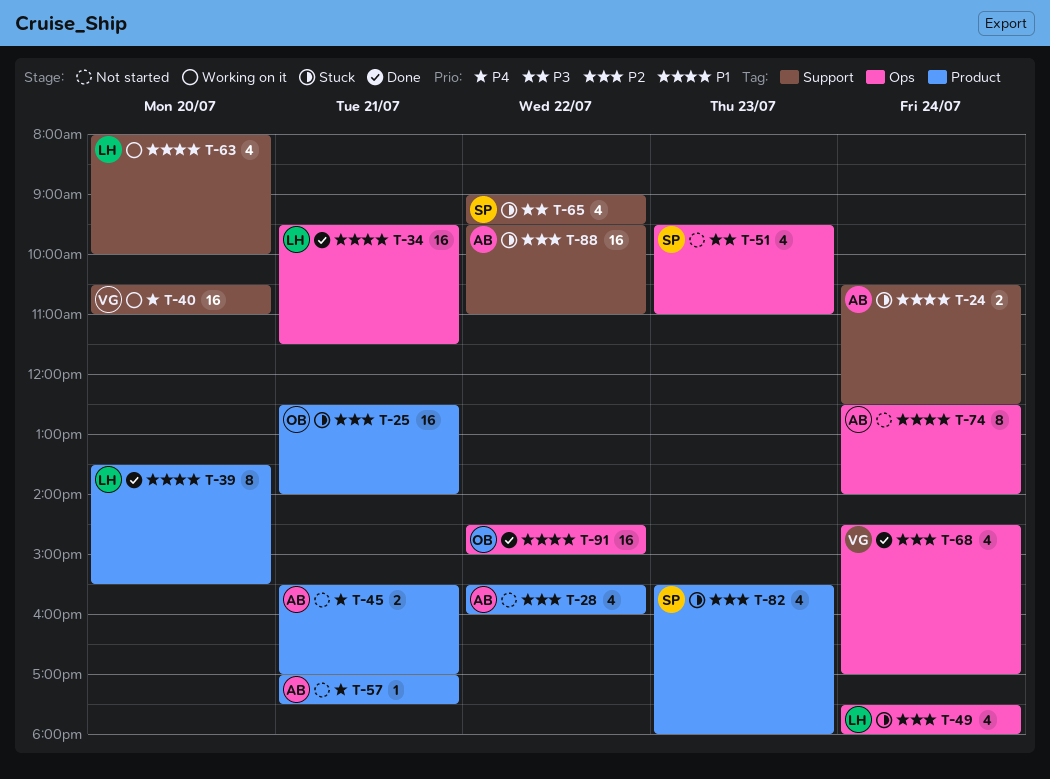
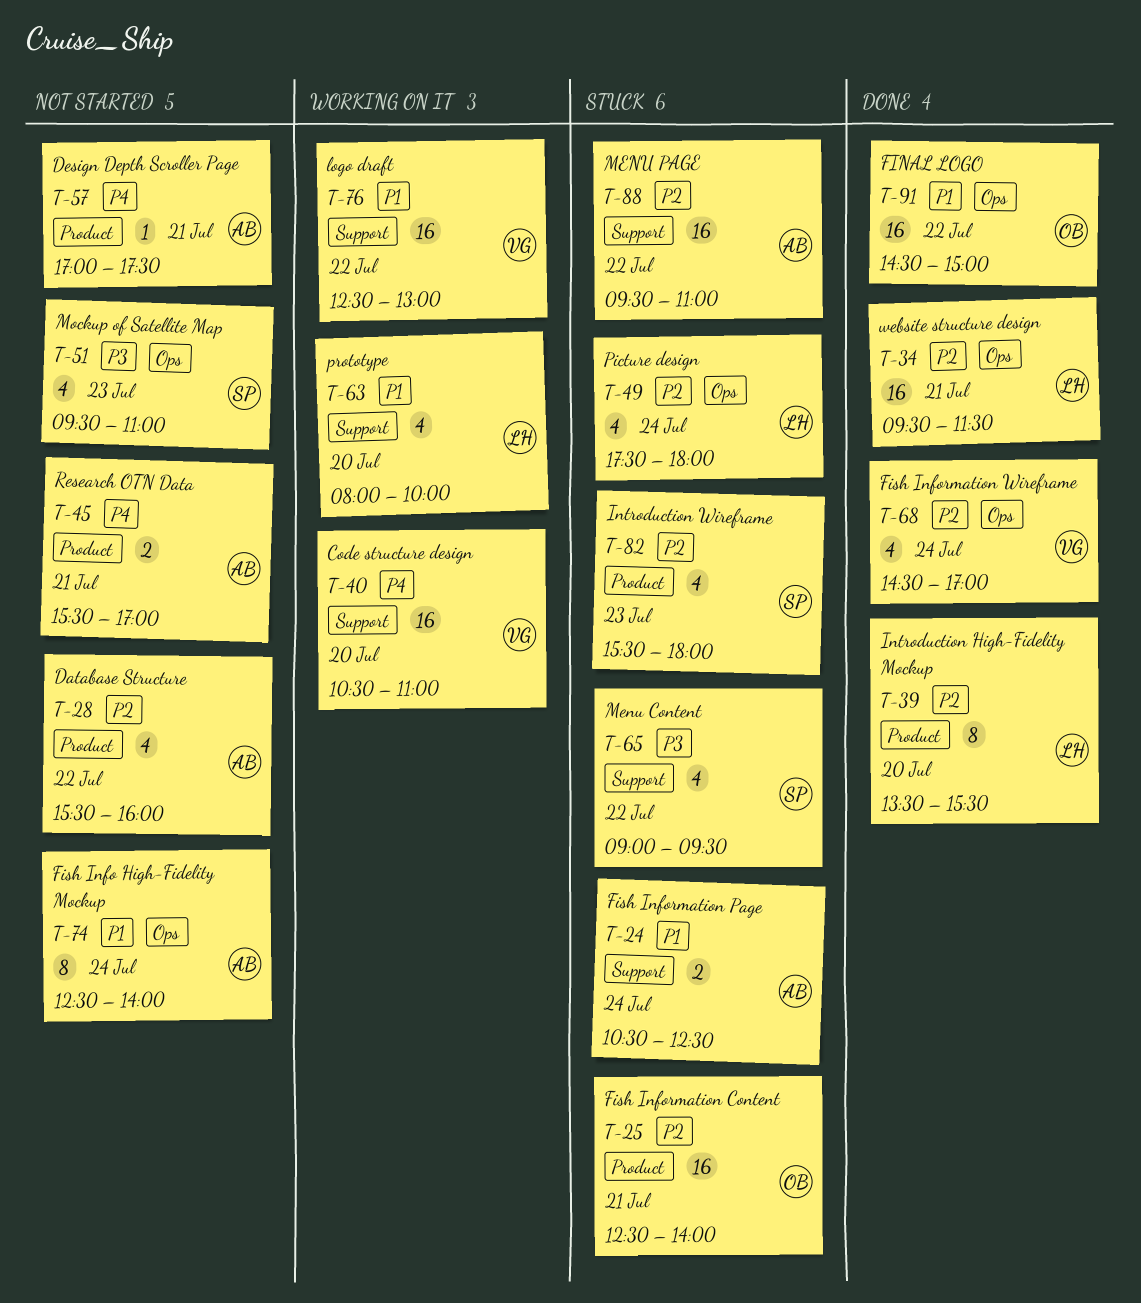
T-34, priority: P1 -> P2
T-39, priority: P1 -> P2
T-76: none -> present

